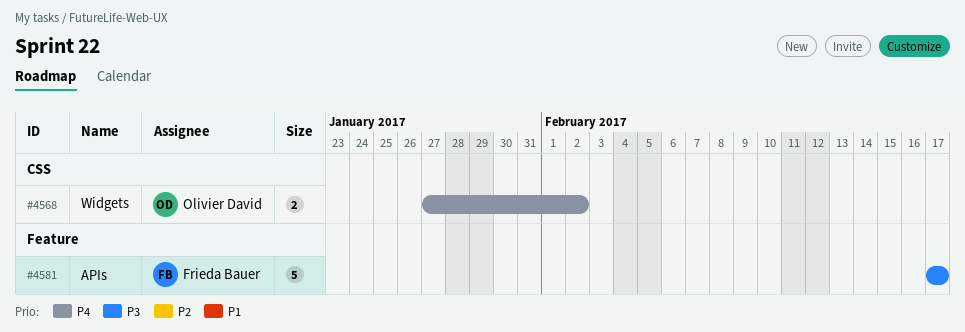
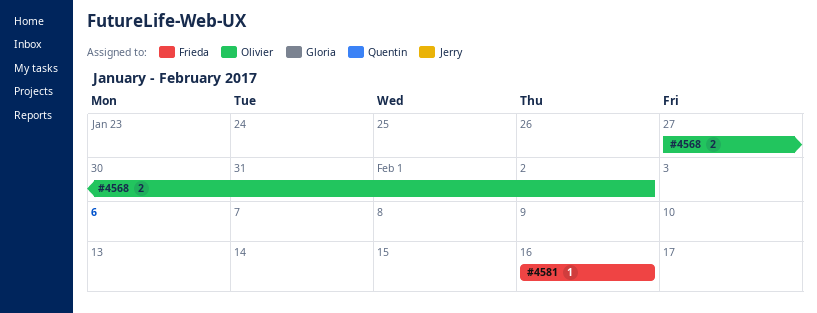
#4581, estimate: 5 -> 1
#4581, start: Feb 17 -> Feb 16
#4581, due: Feb 17 -> Feb 16

